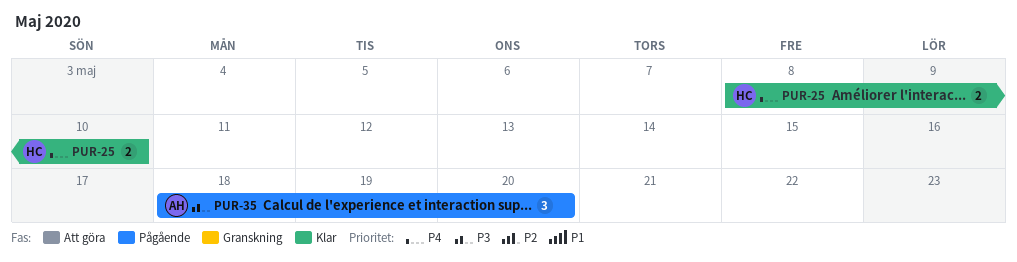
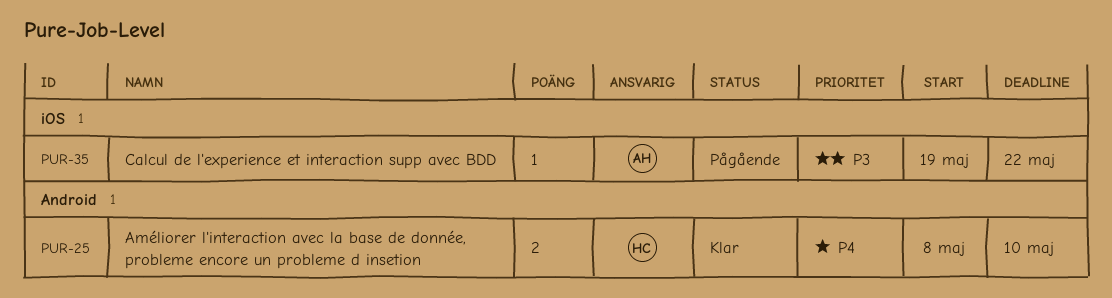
PUR-35, estimate: 3 -> 1
PUR-35, start: May 18 -> May 19
PUR-35, due: May 20 -> May 22

